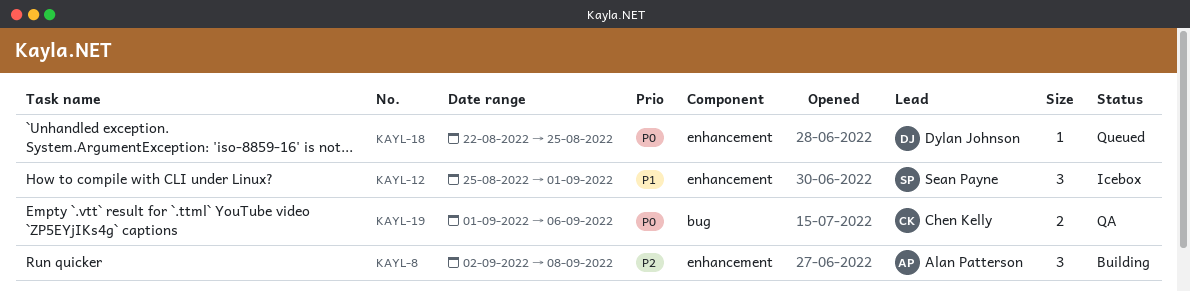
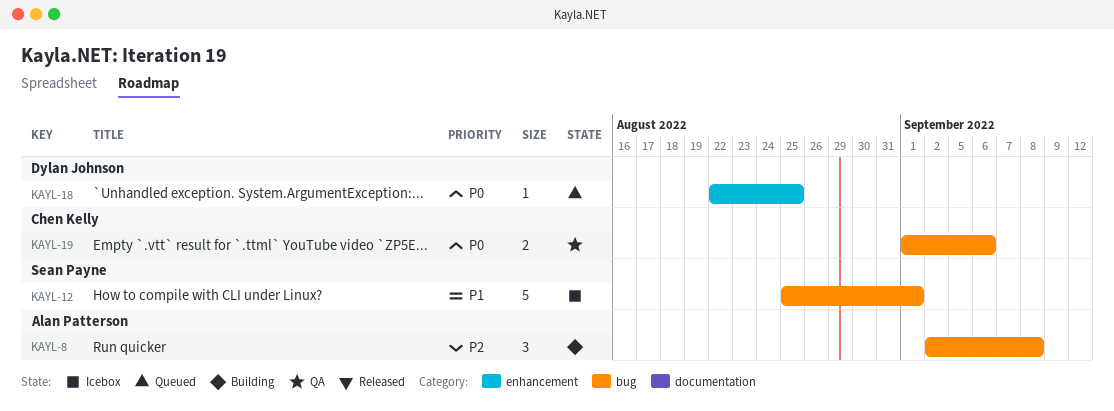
KAYL-8, label: enhancement -> bug
KAYL-12, label: enhancement -> bug
KAYL-12, estimate: 3 -> 5

